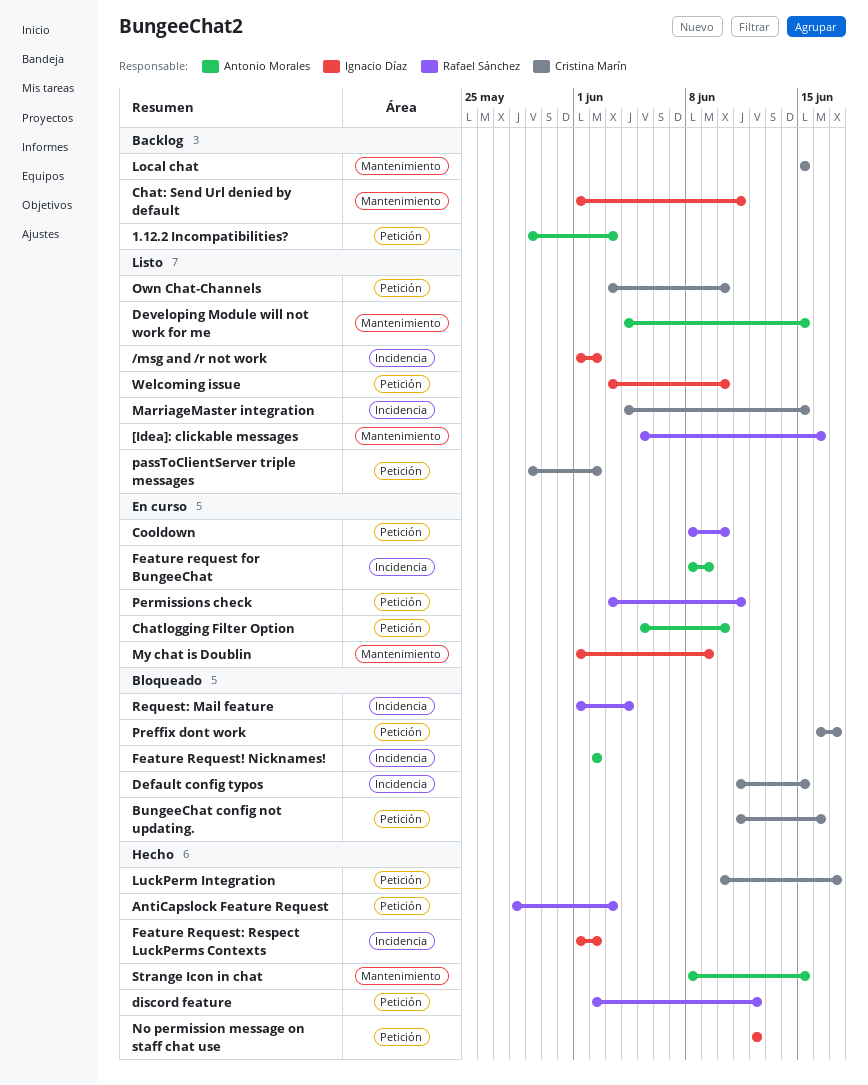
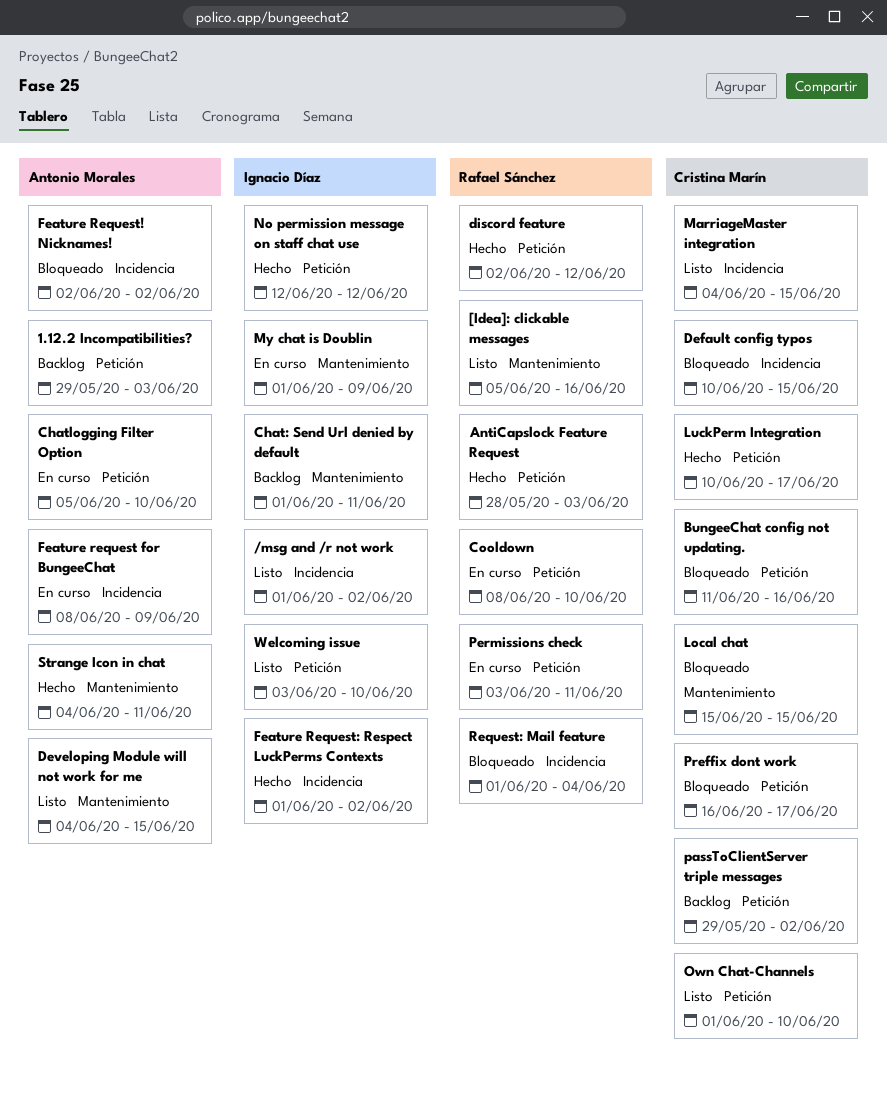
Default config typos, start: Jun 11 -> Jun 10
Local chat, status: Backlog -> Bloqueado
Own Chat-Channels, start: Jun 3 -> Jun 1
passToClientServer triple messages, status: Listo -> Backlog
Strange Icon in chat, start: Jun 8 -> Jun 4
Strange Icon in chat, due: Jun 15 -> Jun 11

